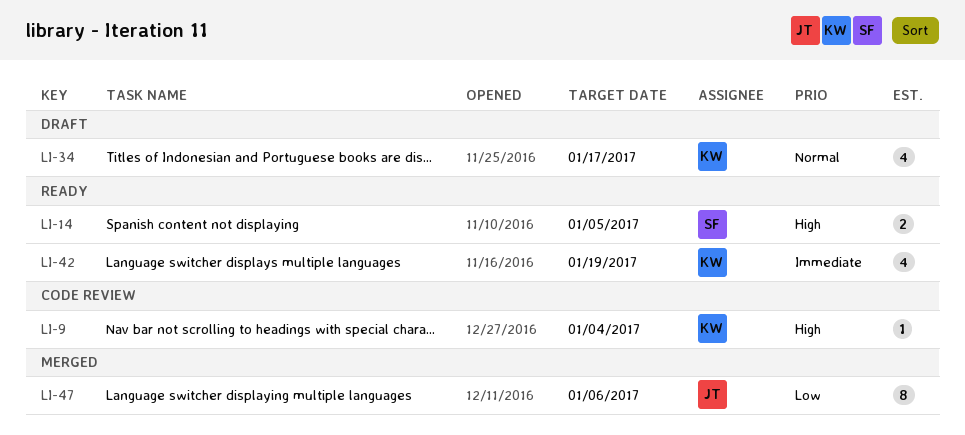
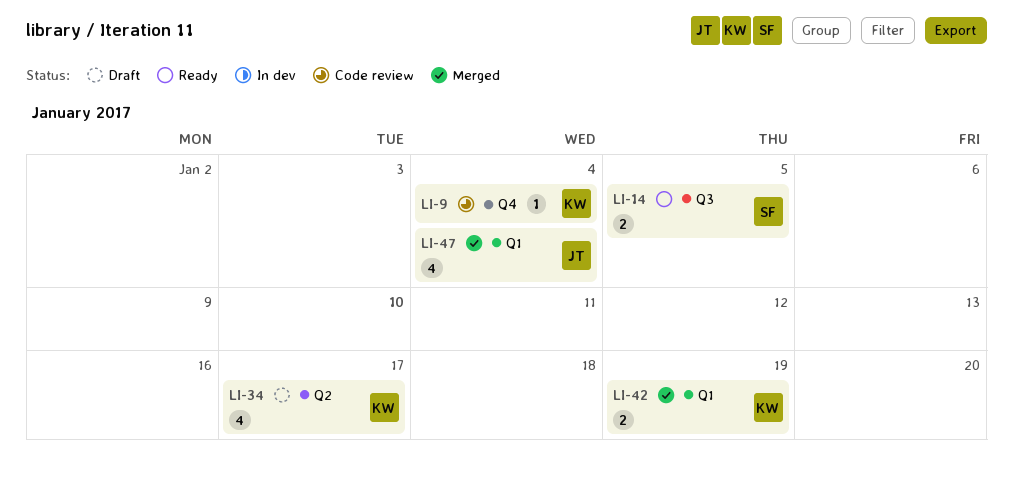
LI-42, status: Ready -> Merged
LI-42, estimate: 4 -> 2
LI-47, estimate: 8 -> 4
LI-47, due: Jan 6 -> Jan 4

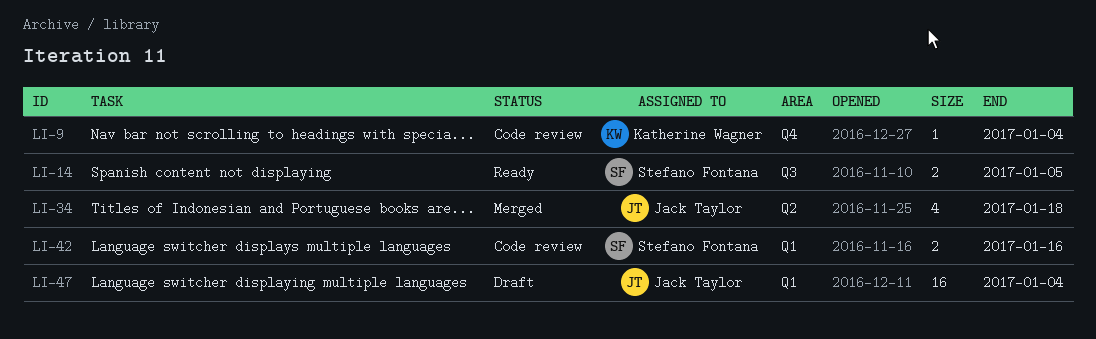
LI-34, status: Draft -> Merged
LI-34, owner: Katherine Wagner -> Jack Taylor
LI-34, due: Jan 17 -> Jan 18
LI-42, status: Merged -> Code review
LI-42, owner: Katherine Wagner -> Stefano Fontana
LI-42, due: Jan 19 -> Jan 16
LI-47, status: Merged -> Draft
LI-47, estimate: 4 -> 16

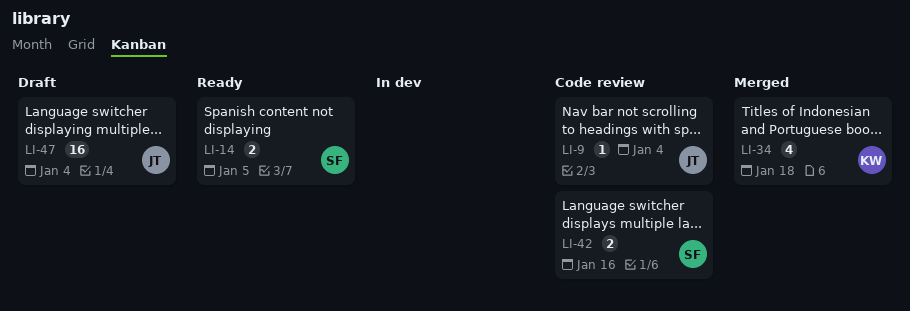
LI-9, owner: Katherine Wagner -> Jack Taylor
LI-34, owner: Jack Taylor -> Katherine Wagner

